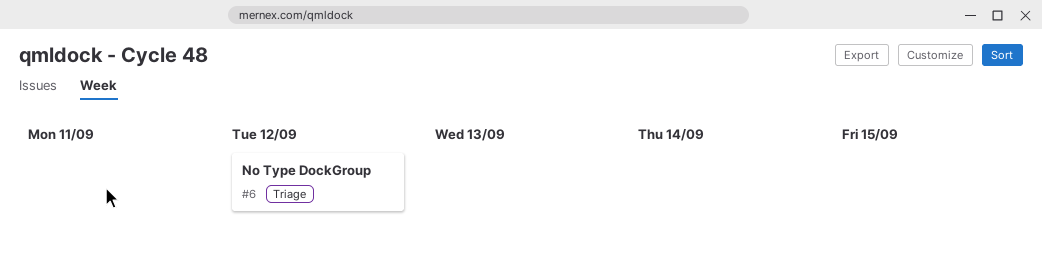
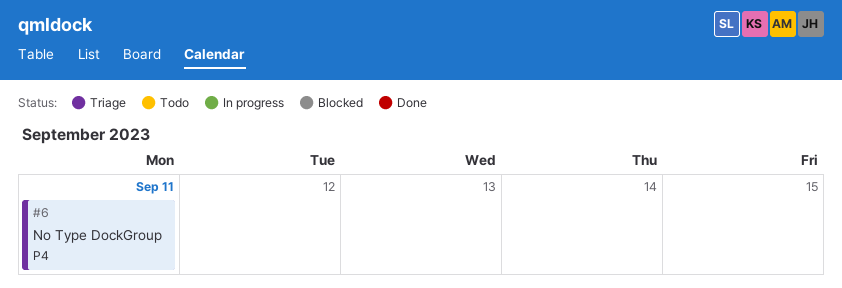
#6, due: Sep 12 -> Sep 11

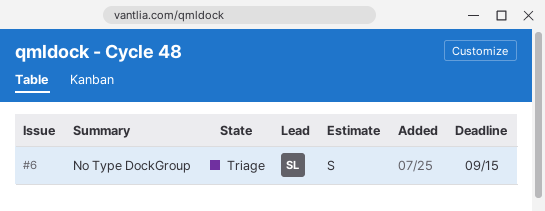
#6, due: Sep 11 -> Sep 15

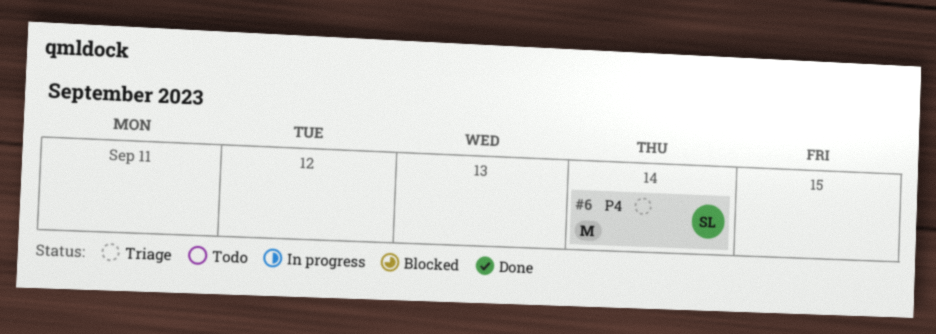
#6, estimate: S -> M
#6, due: Sep 15 -> Sep 14

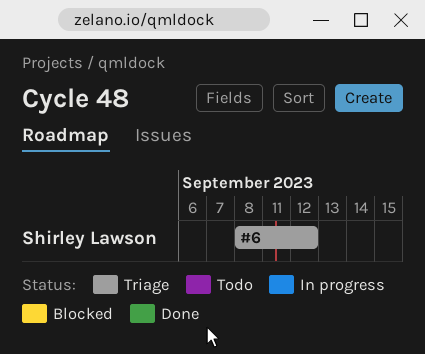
#6, due: Sep 14 -> Sep 12

